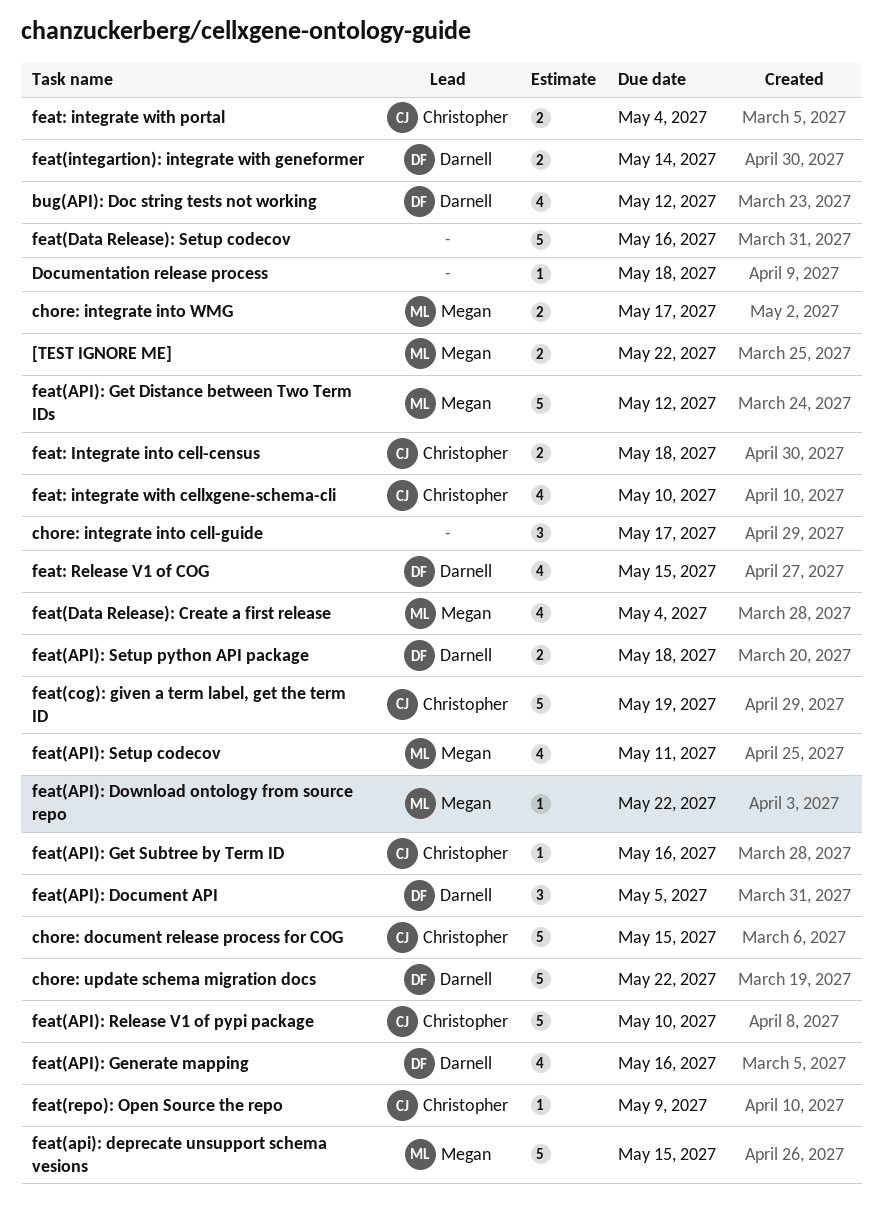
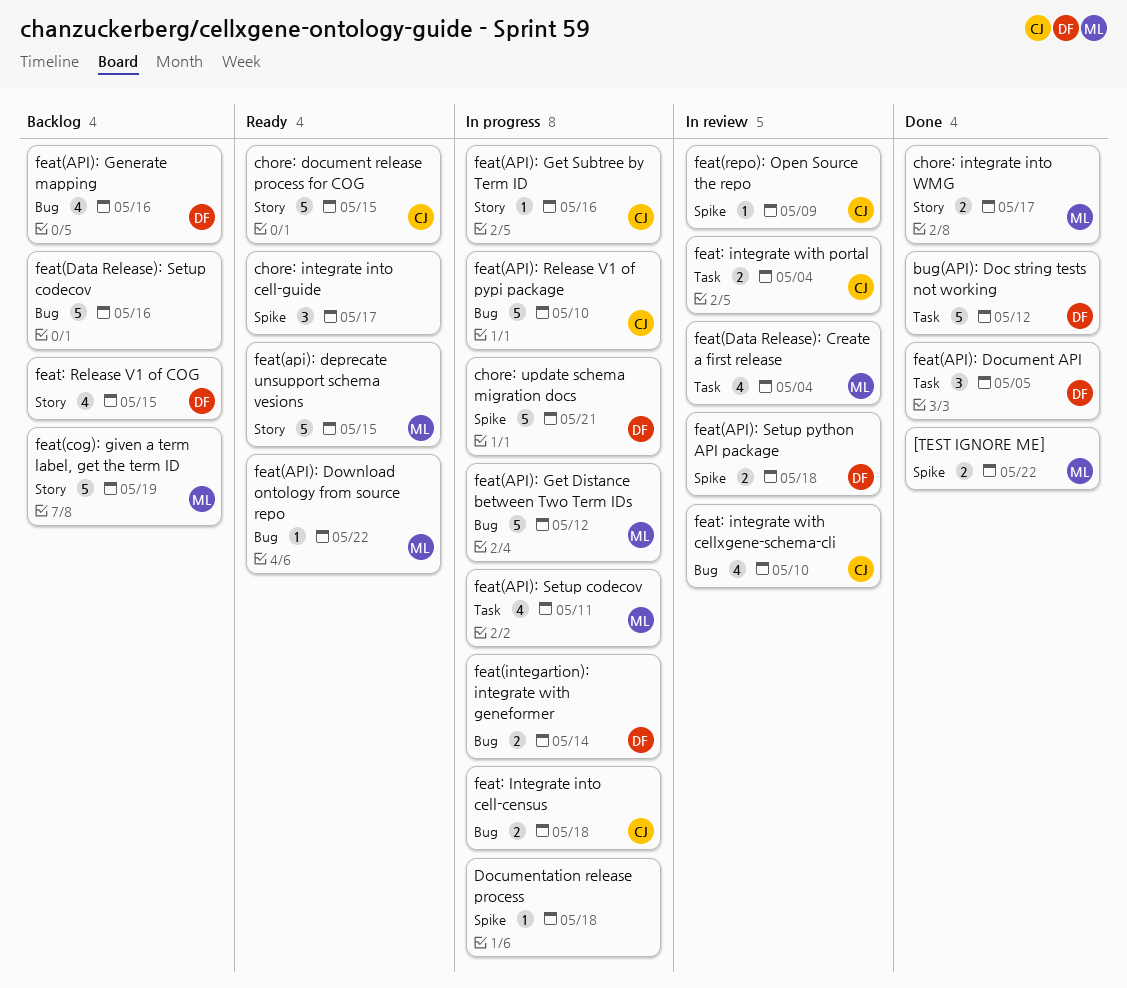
bug(API): Doc string tests not working, estimate: 4 -> 5
chore: update schema migration docs, due: May 22 -> May 21
feat(cog): given a term label, get the term ID, owner: Christopher -> Megan

